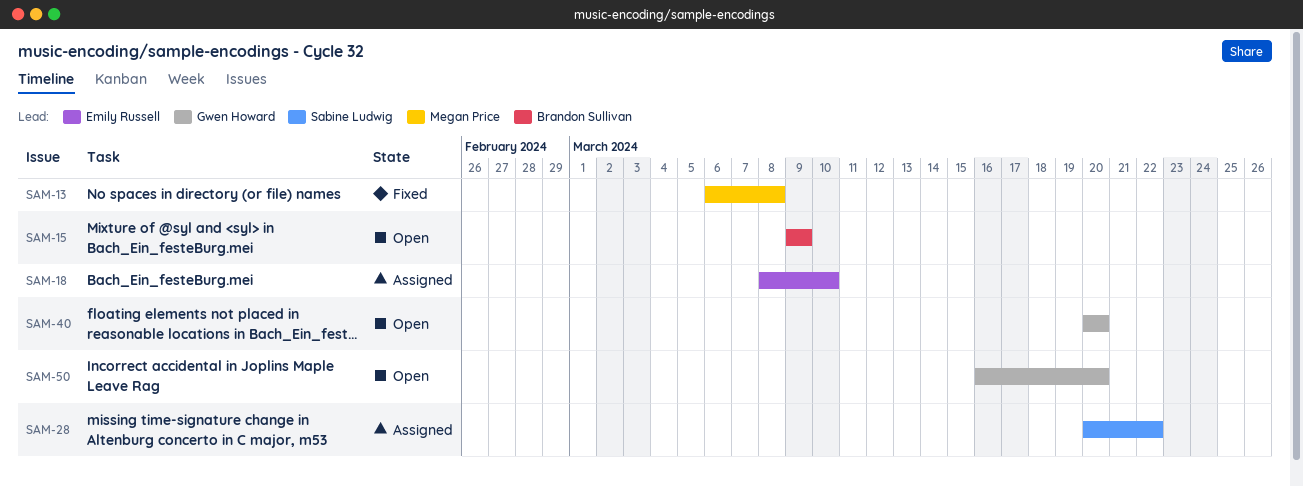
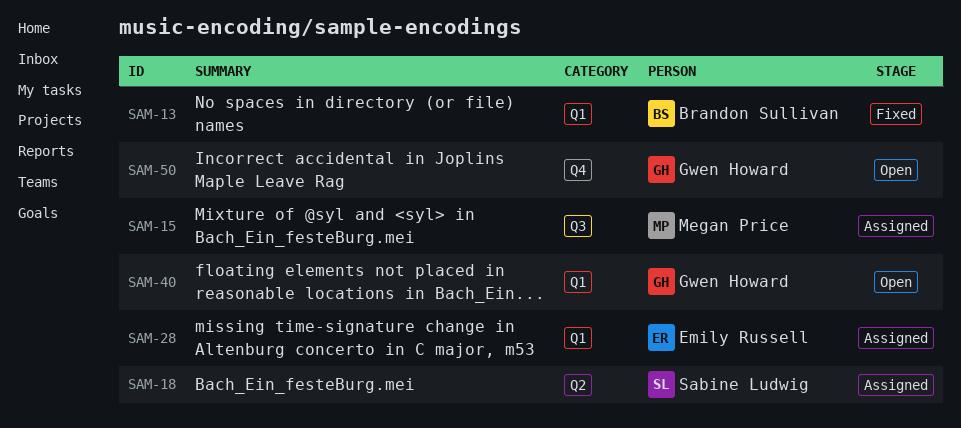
SAM-13, owner: Megan Price -> Brandon Sullivan
SAM-15, status: Open -> Assigned
SAM-15, owner: Brandon Sullivan -> Megan Price
SAM-18, owner: Emily Russell -> Sabine Ludwig
SAM-28, owner: Sabine Ludwig -> Emily Russell

